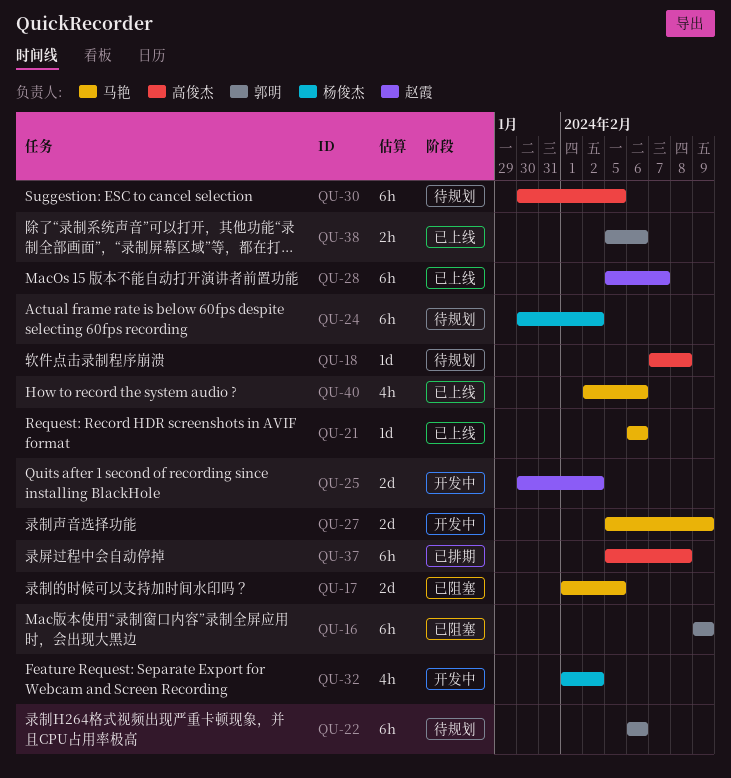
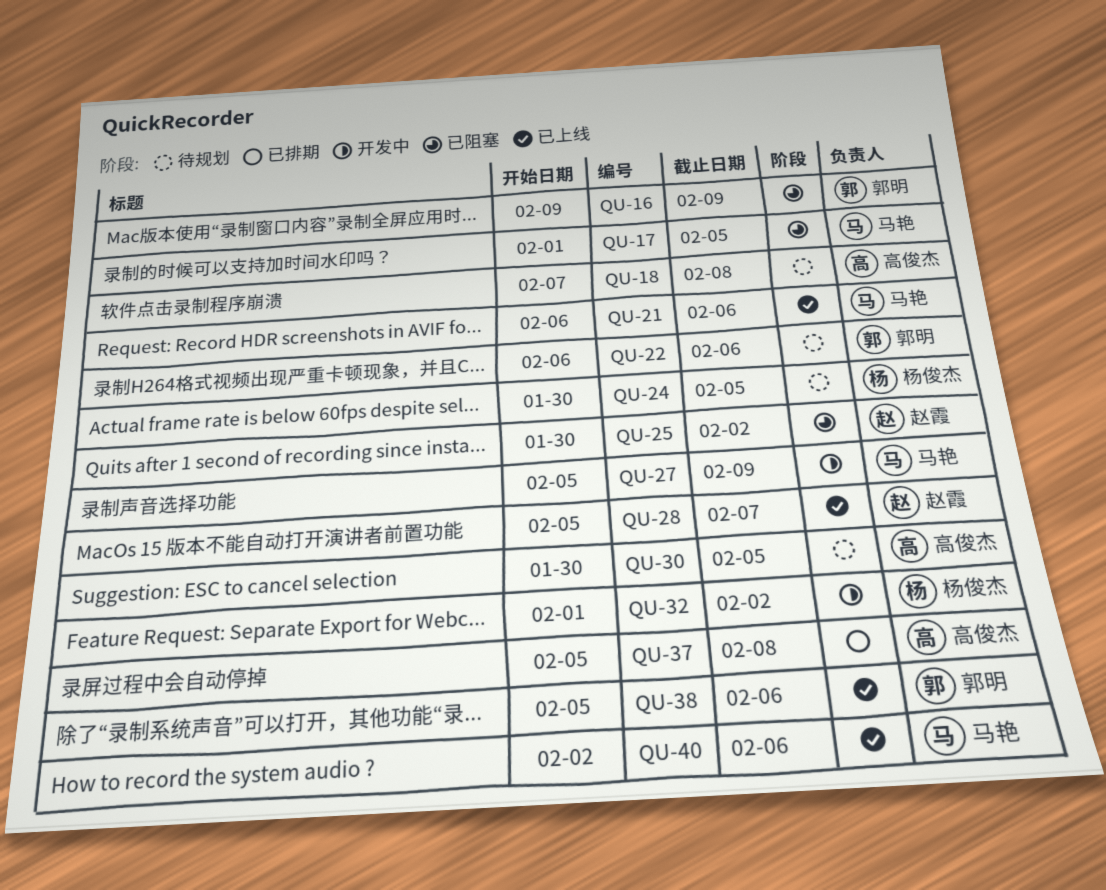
QU-24, due: Feb 2 -> Feb 5
QU-25, status: 开发中 -> 已阻塞

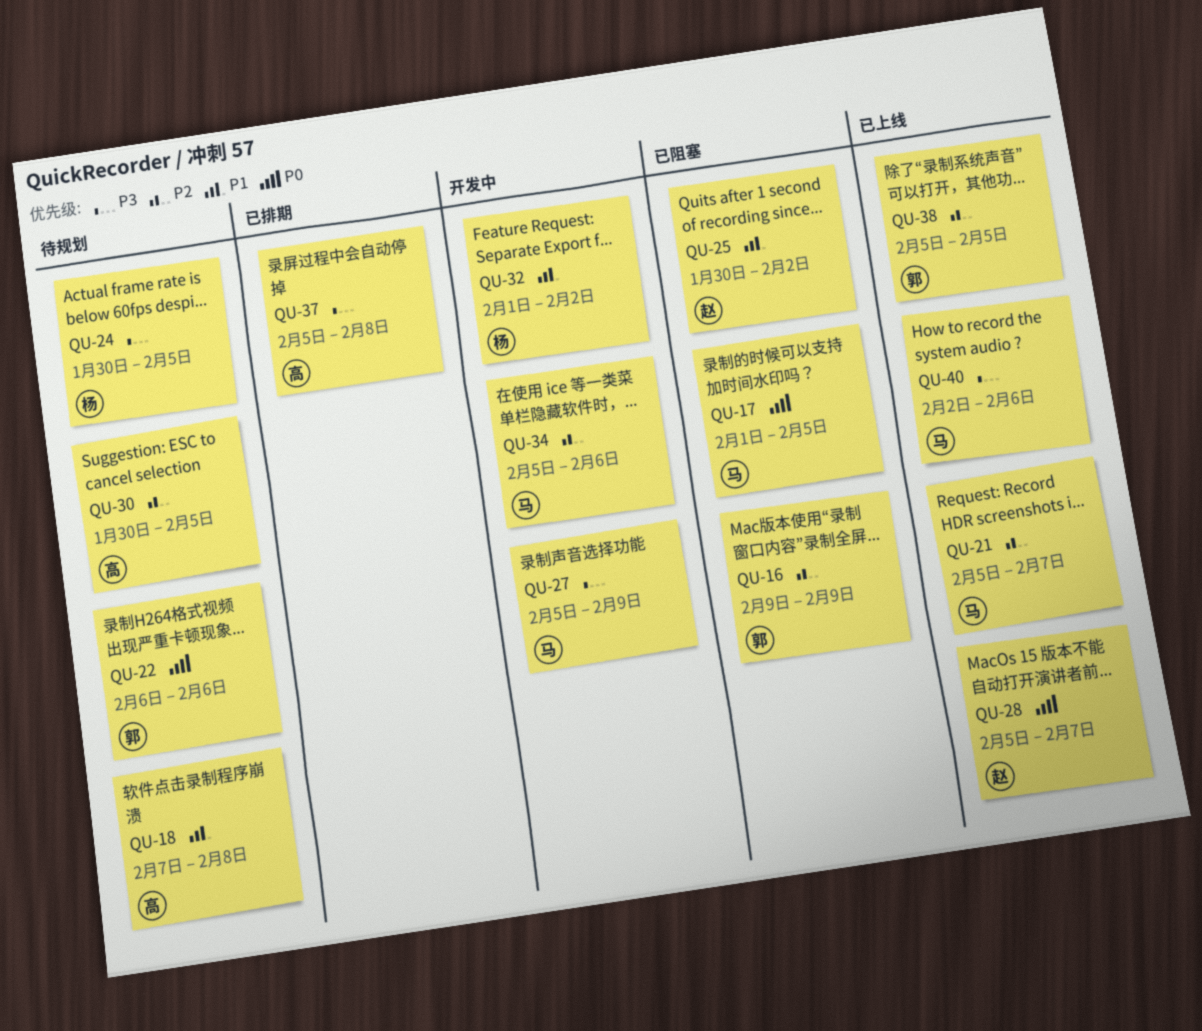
QU-21, start: Feb 6 -> Feb 5
QU-21, due: Feb 6 -> Feb 7
QU-34: none -> present
QU-38, due: Feb 6 -> Feb 5

